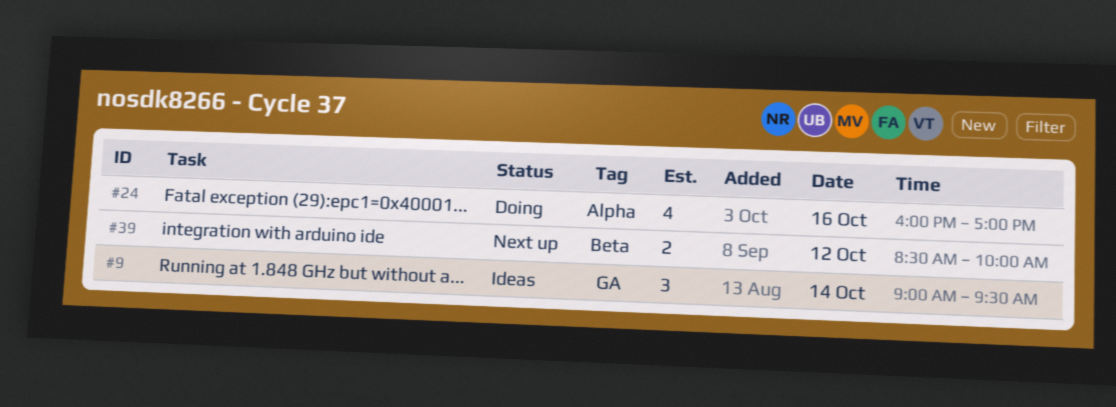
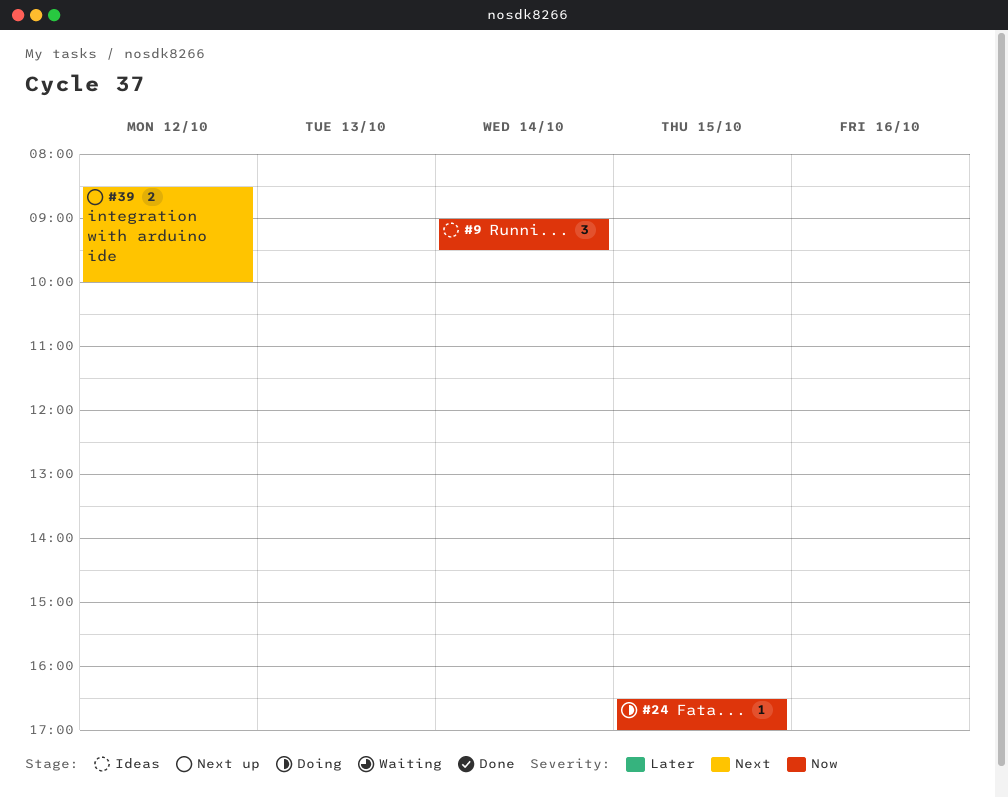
#24, estimate: 4 -> 1
#24, day: Oct 16 -> Oct 15
#24, begins: 16:00 -> 16:30

